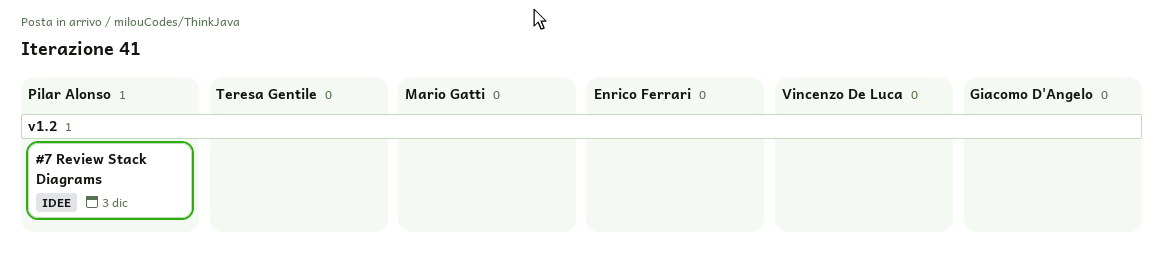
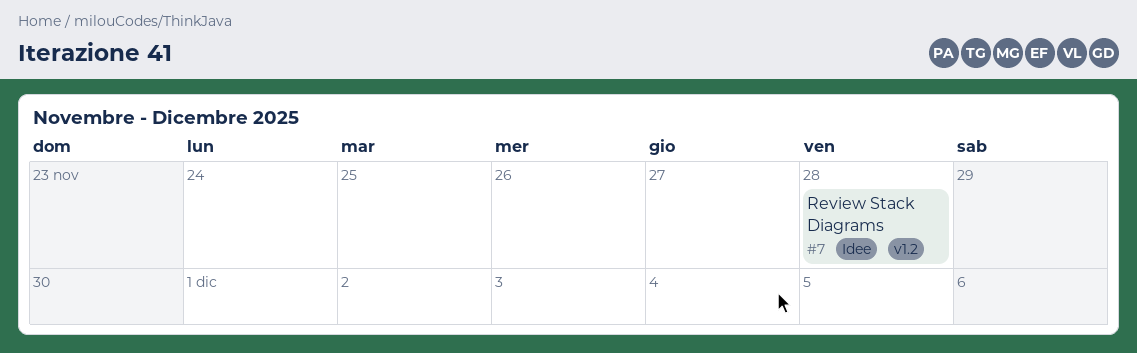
#7, due: Dec 3 -> Nov 28

